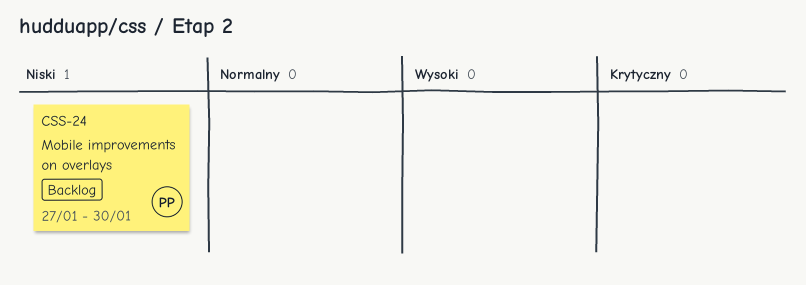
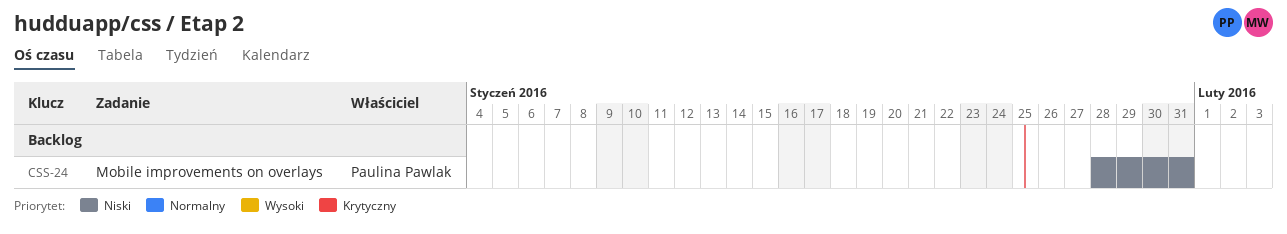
CSS-24, start: Jan 27 -> Jan 28
CSS-24, due: Jan 30 -> Jan 31

